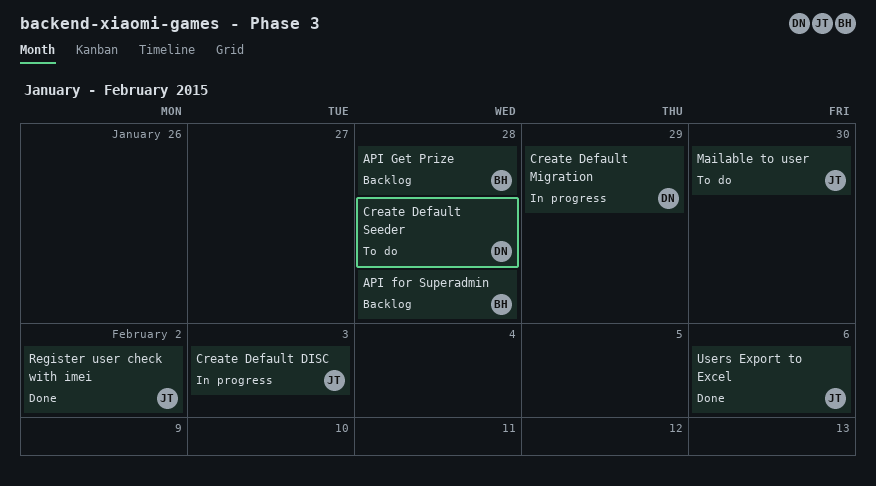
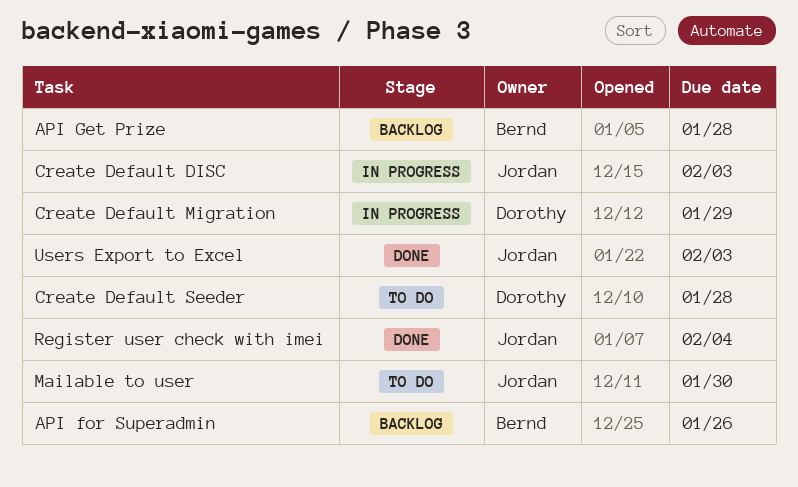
API for Superadmin, due: Jan 28 -> Jan 26
Register user check with imei, due: Feb 2 -> Feb 4
Users Export to Excel, due: Feb 6 -> Feb 3

